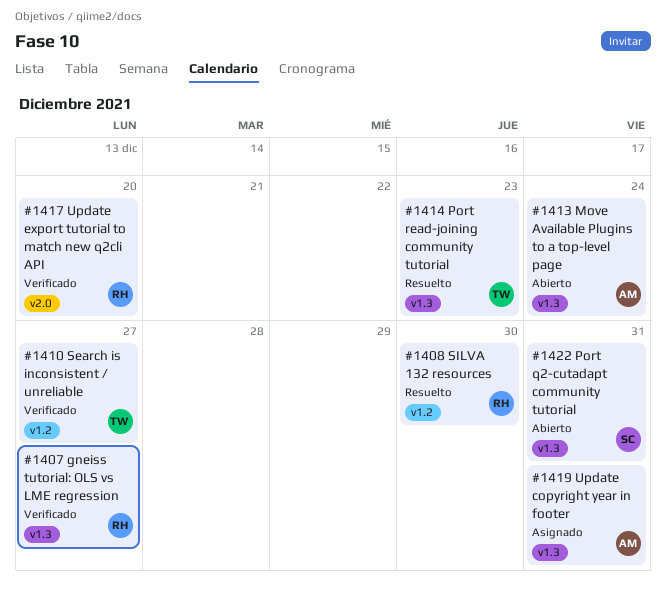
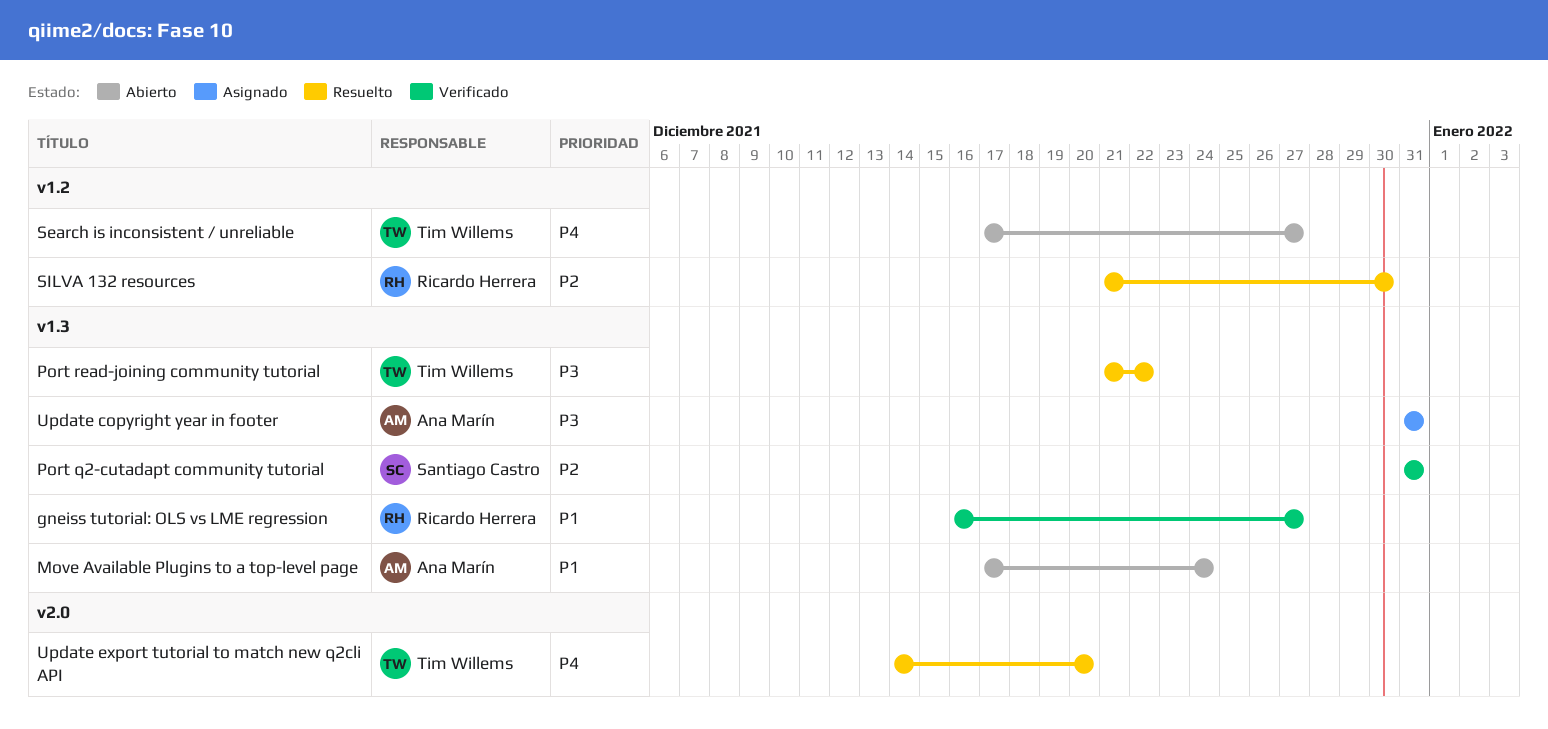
Port q2-cutadapt community tutorial, status: Abierto -> Verificado
Port read-joining community tutorial, due: Dec 23 -> Dec 22
Search is inconsistent / unreliable, status: Verificado -> Abierto
Update export tutorial to match new q2cli API, status: Verificado -> Resuelto
Update export tutorial to match new q2cli API, owner: Ricardo Herrera -> Tim Willems

